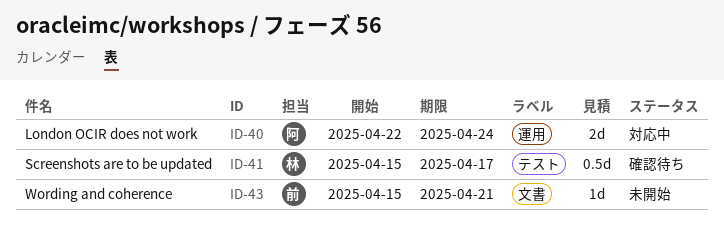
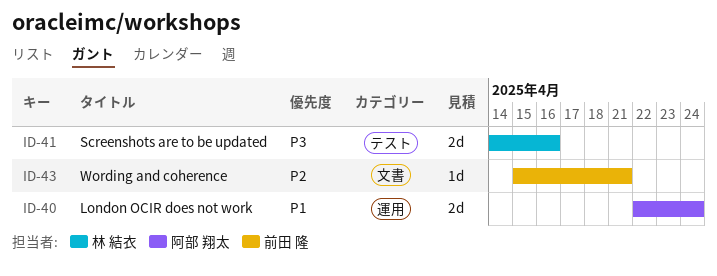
ID-41, estimate: 0.5d -> 2d
ID-41, start: Apr 15 -> Apr 14
ID-41, due: Apr 17 -> Apr 16

